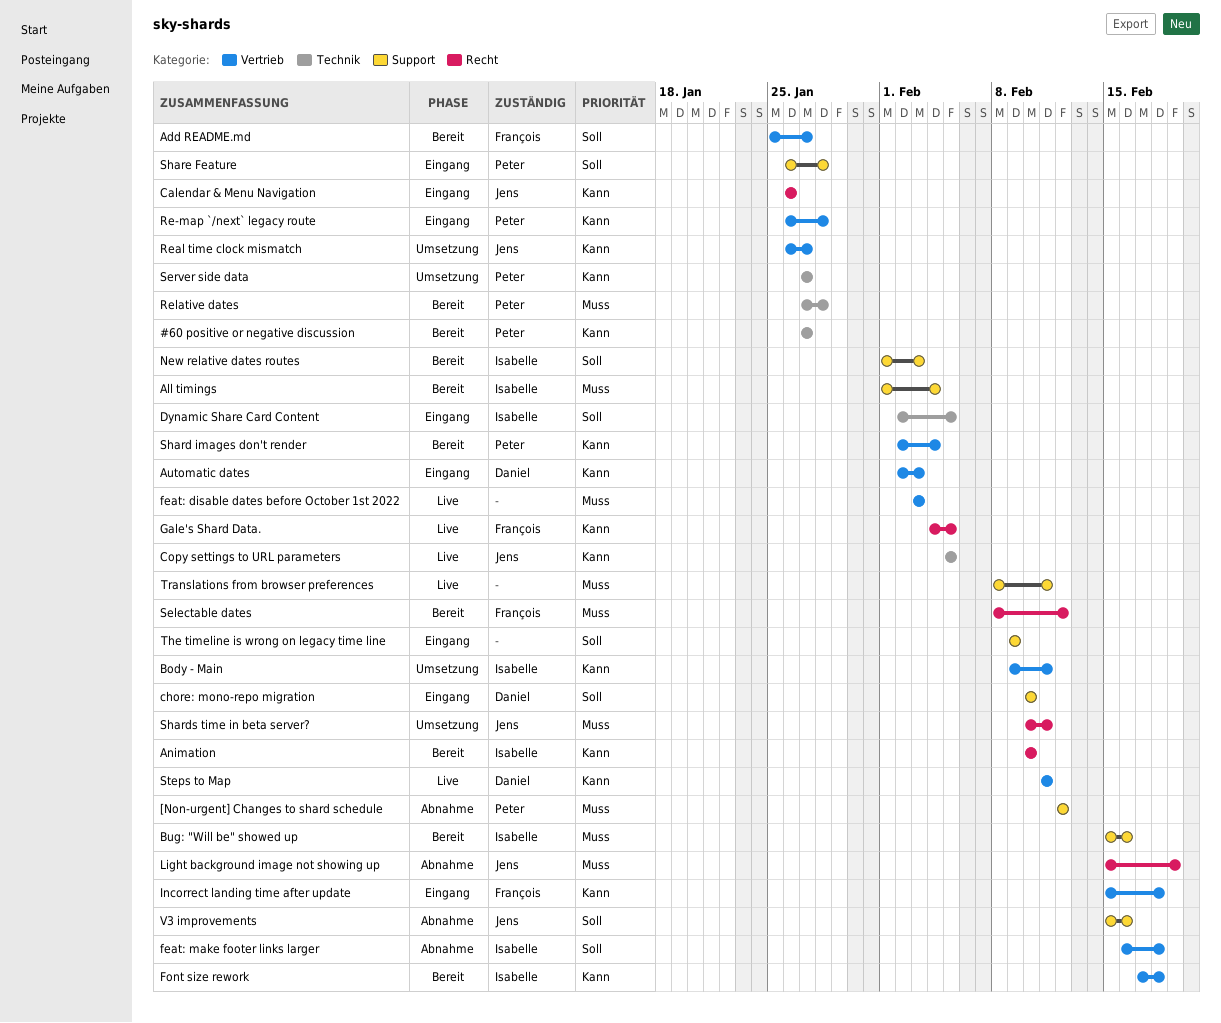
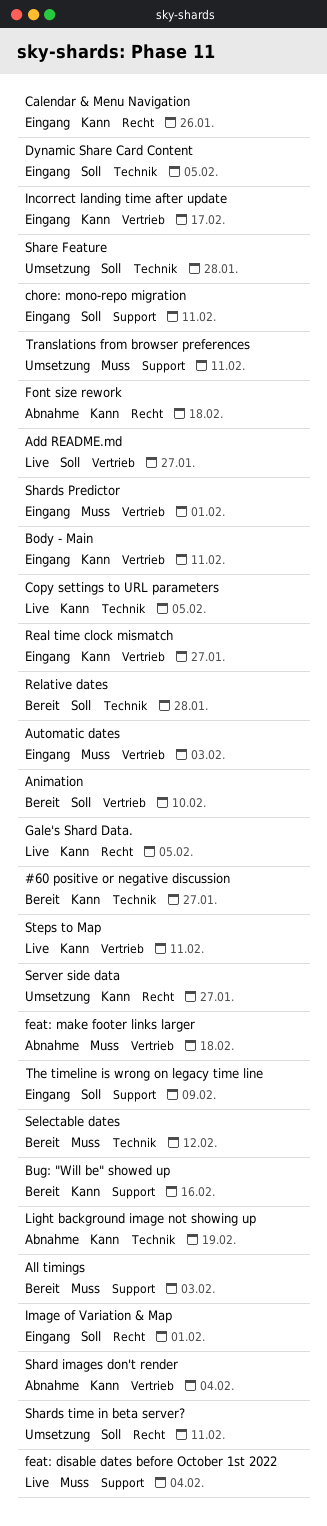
[Non-urgent] Changes to shard schedule: present -> none
Add README.md, status: Bereit -> Live
All timings, due: Feb 4 -> Feb 3
Animation, priority: Kann -> Soll
Animation, label: Recht -> Vertrieb
Automatic dates, priority: Kann -> Muss
Body - Main, status: Umsetzung -> Eingang
Bug: "Will be" showed up, priority: Muss -> Kann
chore: mono-repo migration, due: Feb 10 -> Feb 11
feat: disable dates before October 1st 2022, label: Vertrieb -> Support
feat: disable dates before October 1st 2022, due: Feb 3 -> Feb 4
feat: make footer links larger, priority: Soll -> Muss
Font size rework, status: Bereit -> Abnahme
Font size rework, label: Vertrieb -> Recht
Image of Variation & Map: none -> present
Incorrect landing time after update, due: Feb 18 -> Feb 17
Light background image not showing up, priority: Muss -> Kann
Light background image not showing up, label: Recht -> Technik
New relative dates routes: present -> none
Re-map `/next` legacy route: present -> none
Real time clock mismatch, status: Umsetzung -> Eingang
Relative dates, priority: Muss -> Soll
Selectable dates, label: Recht -> Technik
Server side data, label: Technik -> Recht
Shard images don't render, status: Bereit -> Abnahme
Shards Predictor: none -> present
Shards time in beta server?, priority: Muss -> Soll
Share Feature, status: Eingang -> Umsetzung
Share Feature, label: Support -> Technik
Translations from browser preferences, status: Live -> Umsetzung
V3 improvements: present -> none

